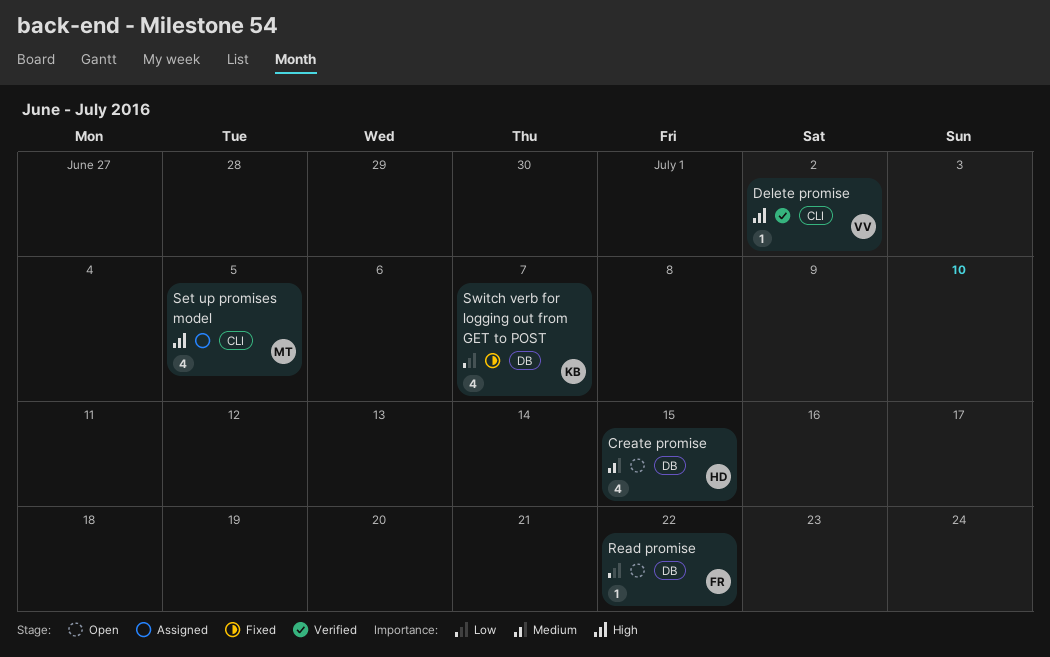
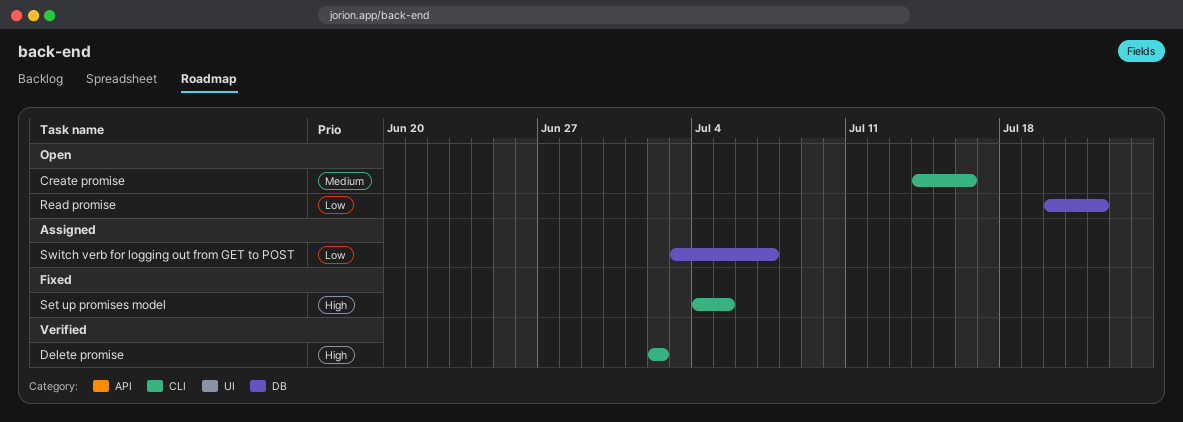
Create promise, label: DB -> CLI
Create promise, due: Jul 15 -> Jul 16
Set up promises model, status: Assigned -> Fixed
Switch verb for logging out from GET to POST, status: Fixed -> Assigned

